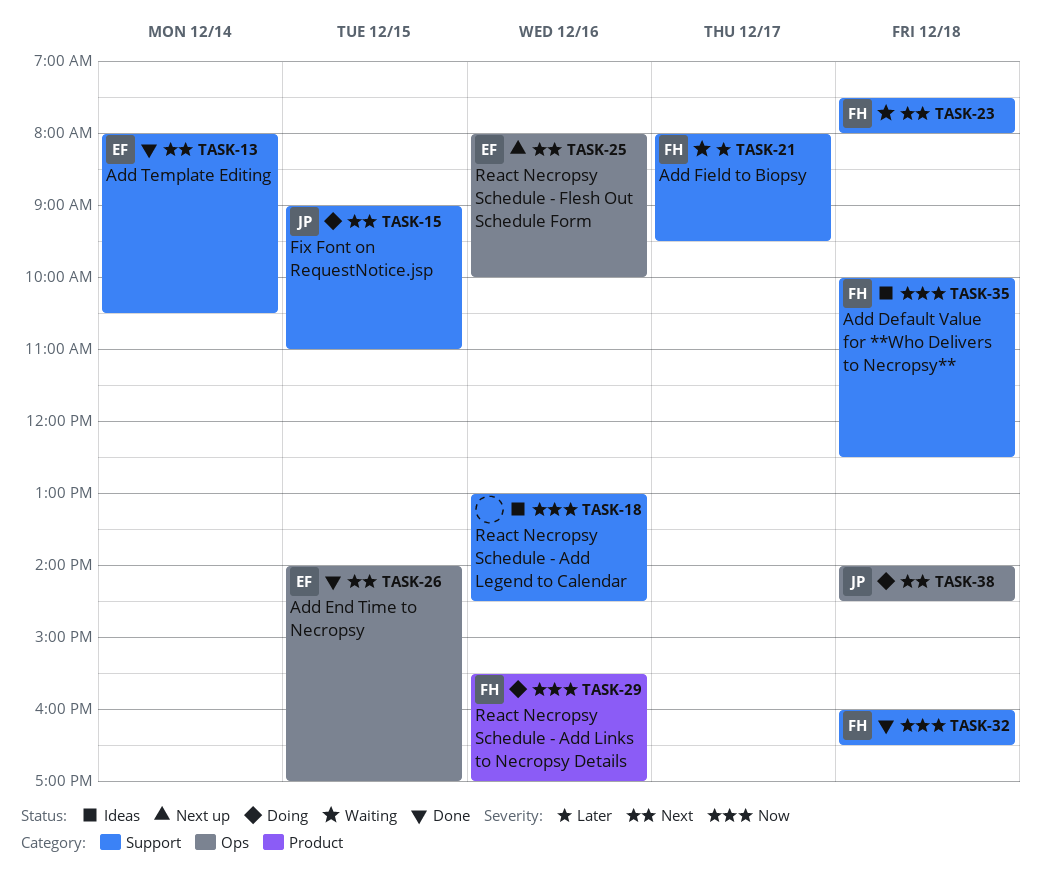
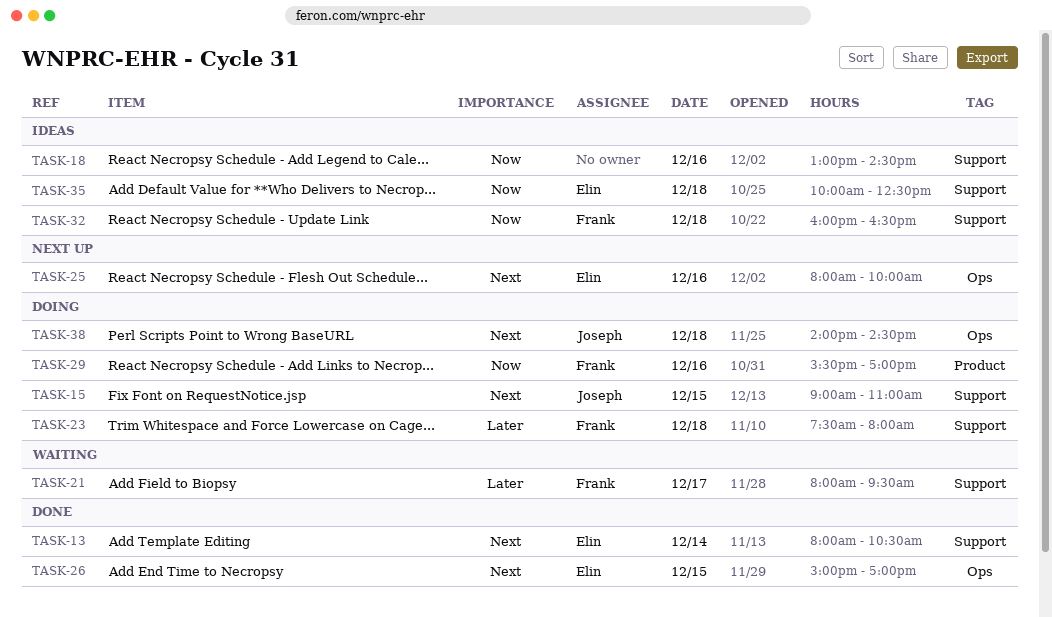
TASK-23, status: Waiting -> Doing
TASK-23, priority: Next -> Later
TASK-26, begins: 14:00 -> 15:00
TASK-32, status: Done -> Ideas
TASK-35, owner: Frank -> Elin

